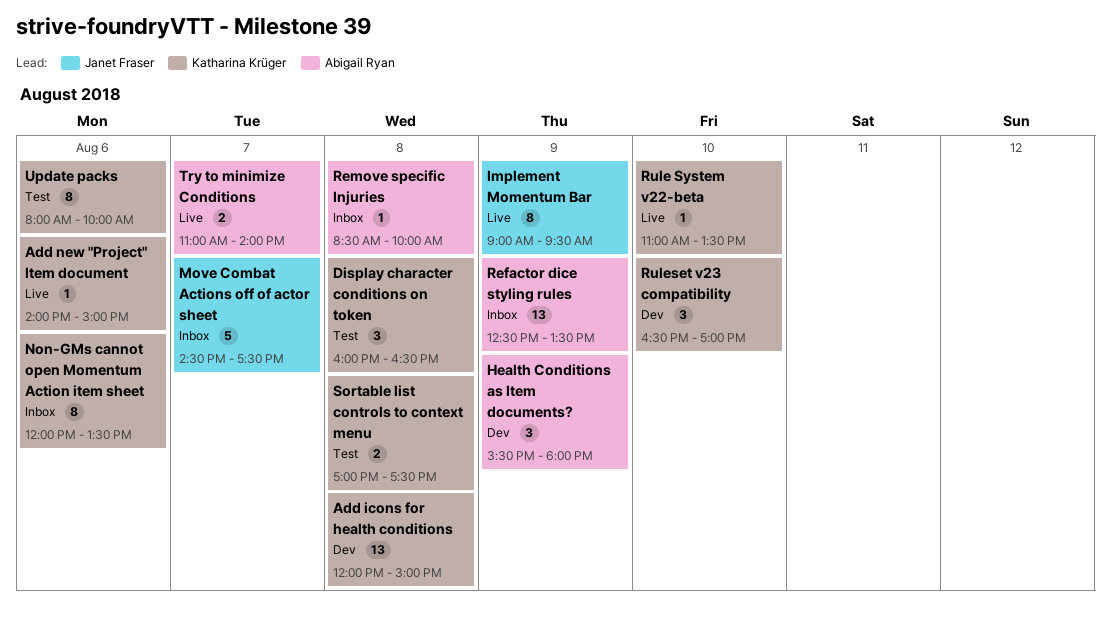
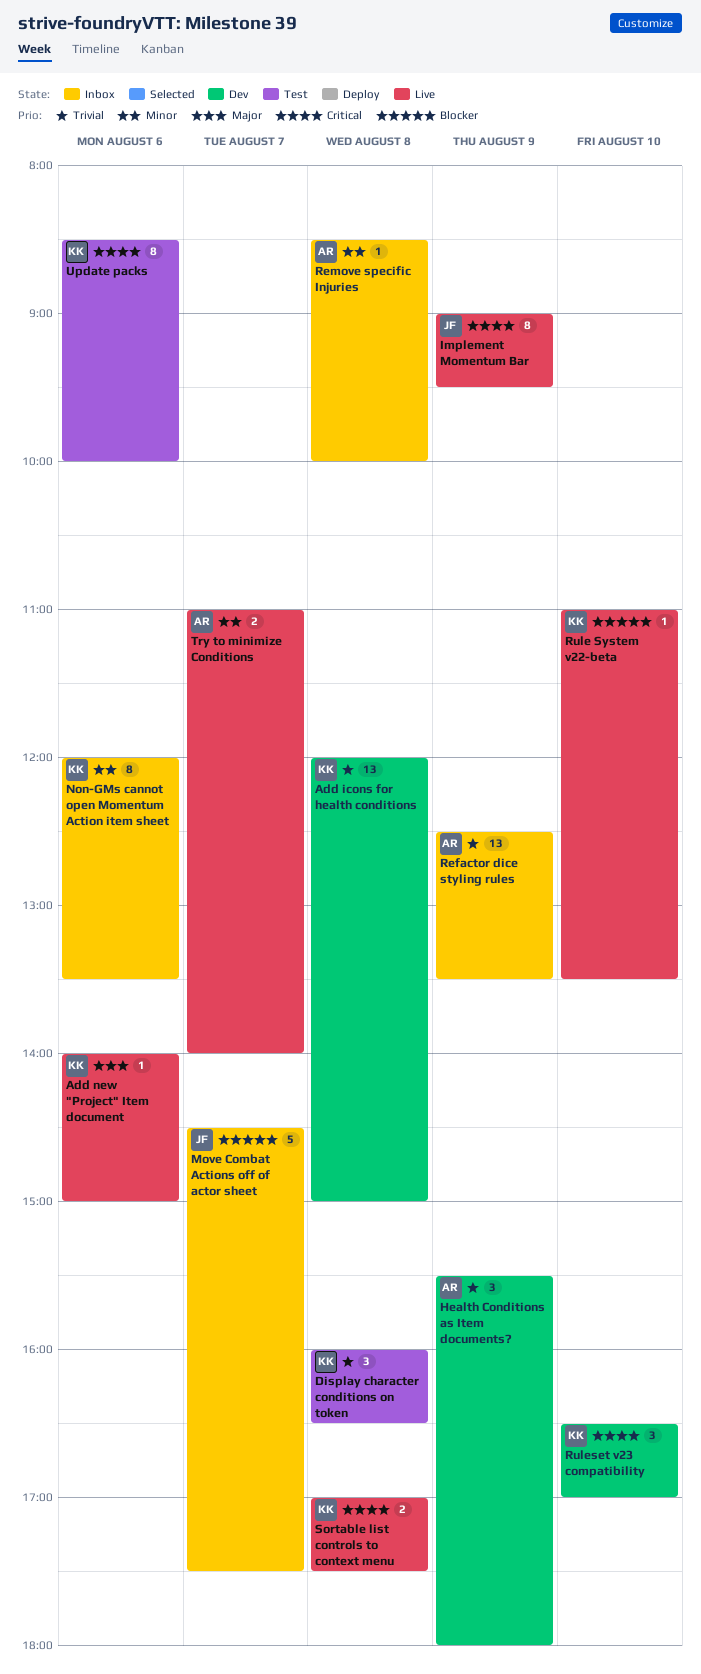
Sortable list controls to context menu, status: Test -> Live
Update packs, begins: 08:00 -> 08:30

